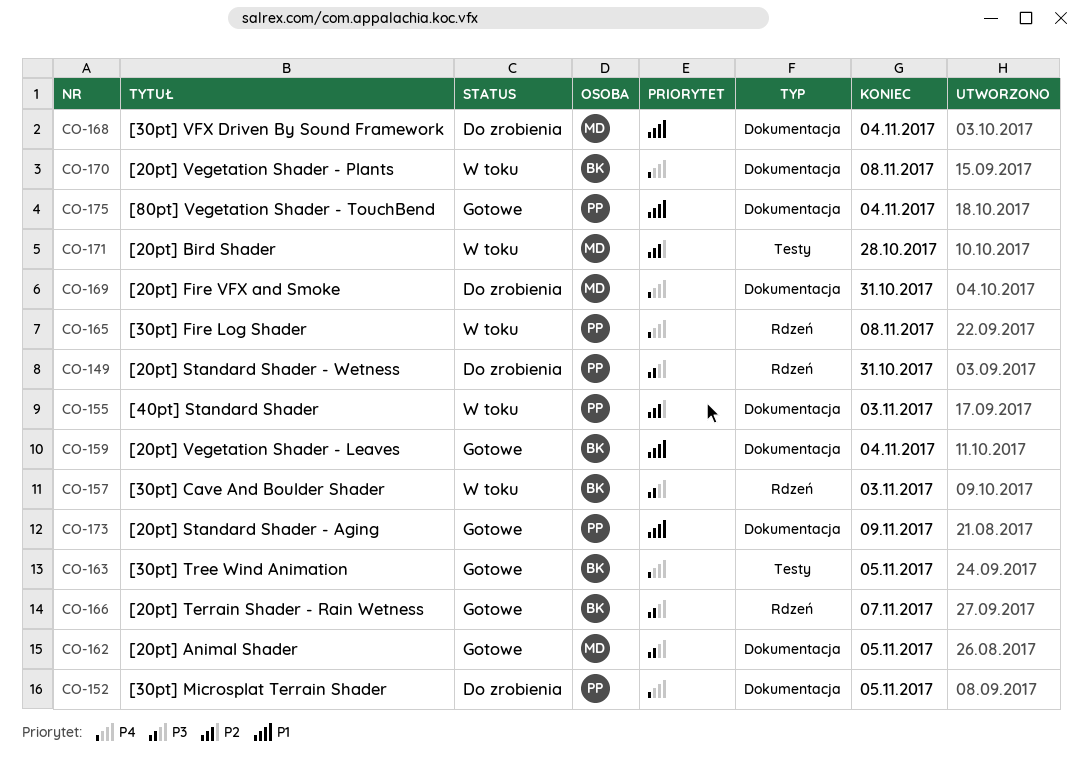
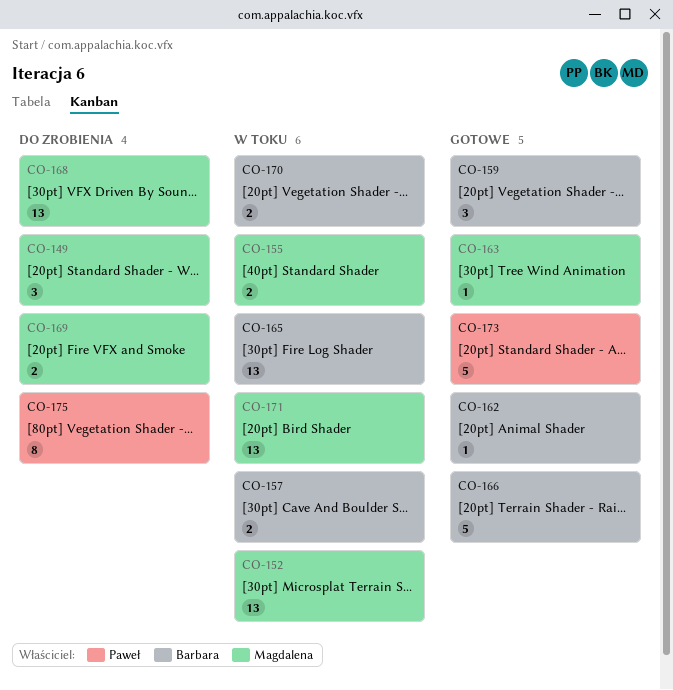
CO-149, owner: Paweł -> Magdalena
CO-152, status: Do zrobienia -> W toku
CO-152, owner: Paweł -> Magdalena
CO-155, owner: Paweł -> Magdalena
CO-162, owner: Magdalena -> Barbara
CO-163, owner: Barbara -> Magdalena
CO-165, owner: Paweł -> Barbara
CO-175, status: Gotowe -> Do zrobienia

